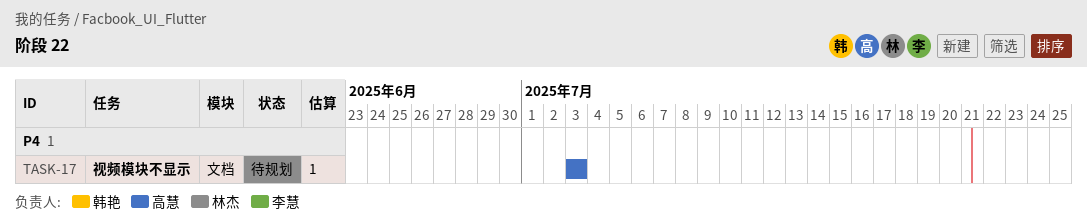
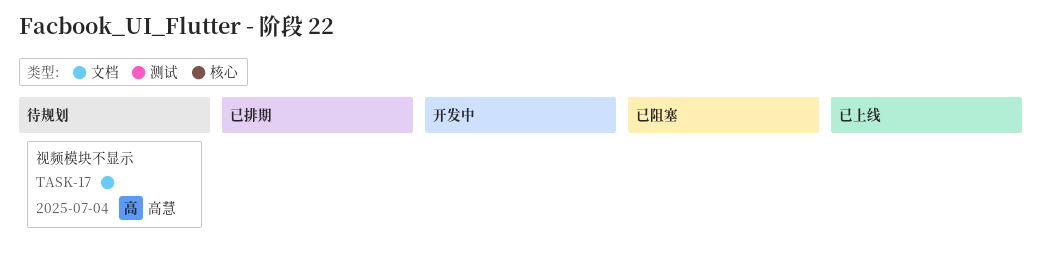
TASK-17, due: Jul 3 -> Jul 4

